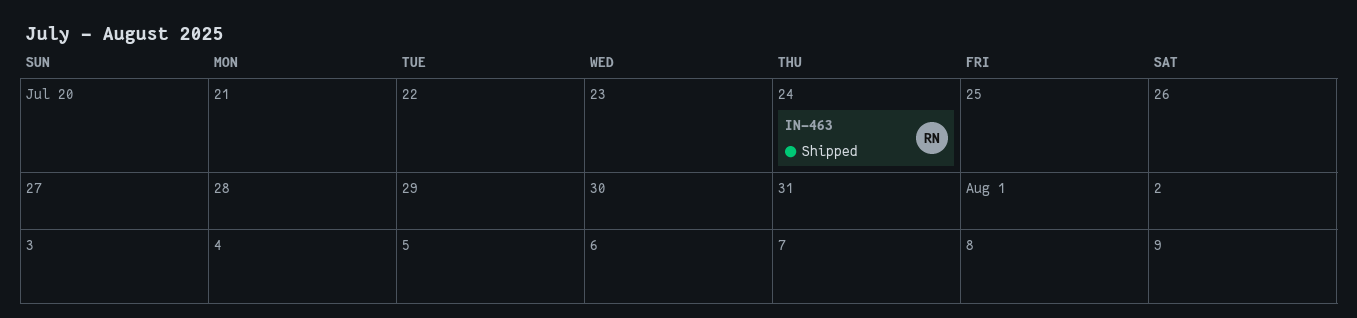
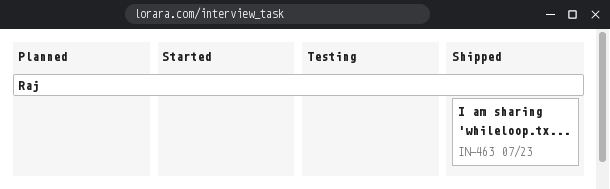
IN-463, due: Jul 24 -> Jul 23

